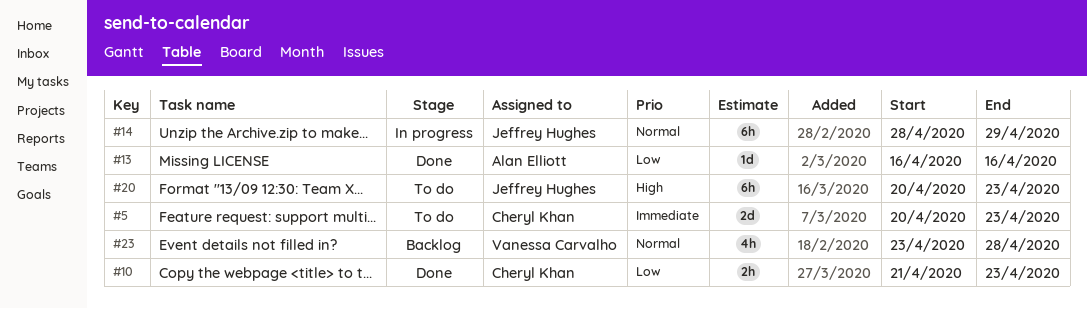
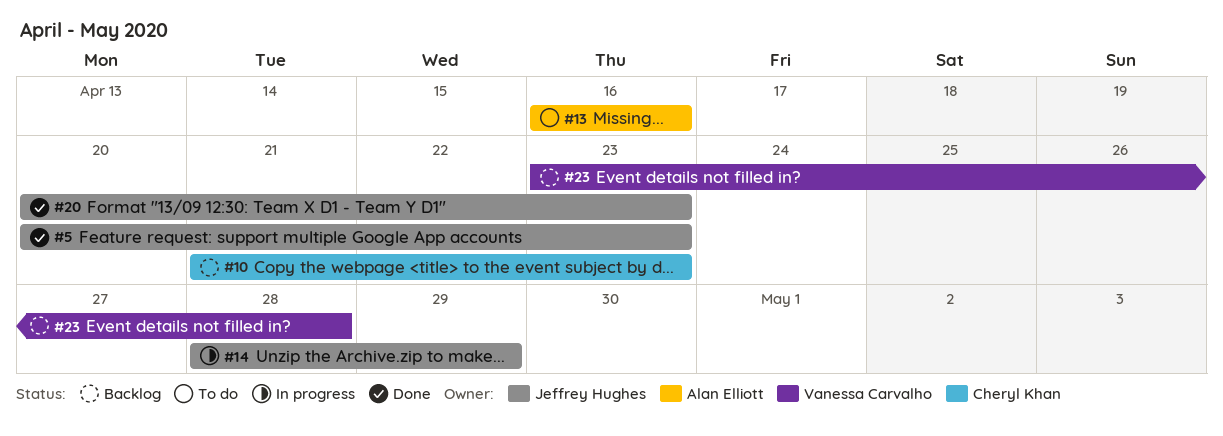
#5, status: To do -> Done
#5, owner: Cheryl Khan -> Jeffrey Hughes
#10, status: Done -> Backlog
#13, status: Done -> To do
#20, status: To do -> Done

